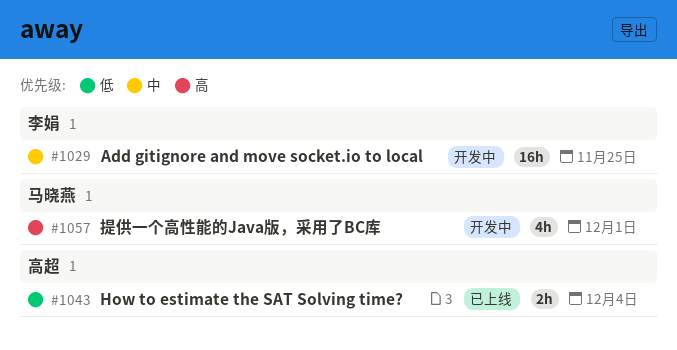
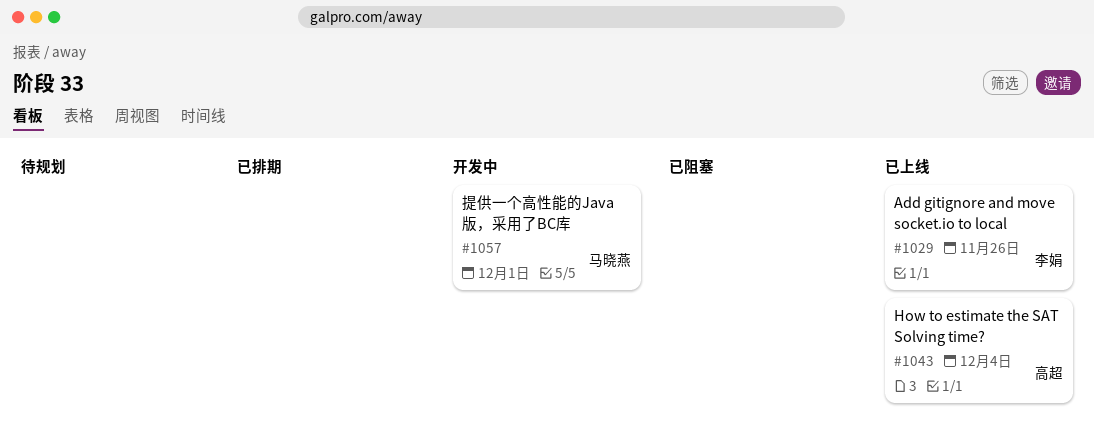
#1029, status: 开发中 -> 已上线
#1029, due: Nov 25 -> Nov 26

